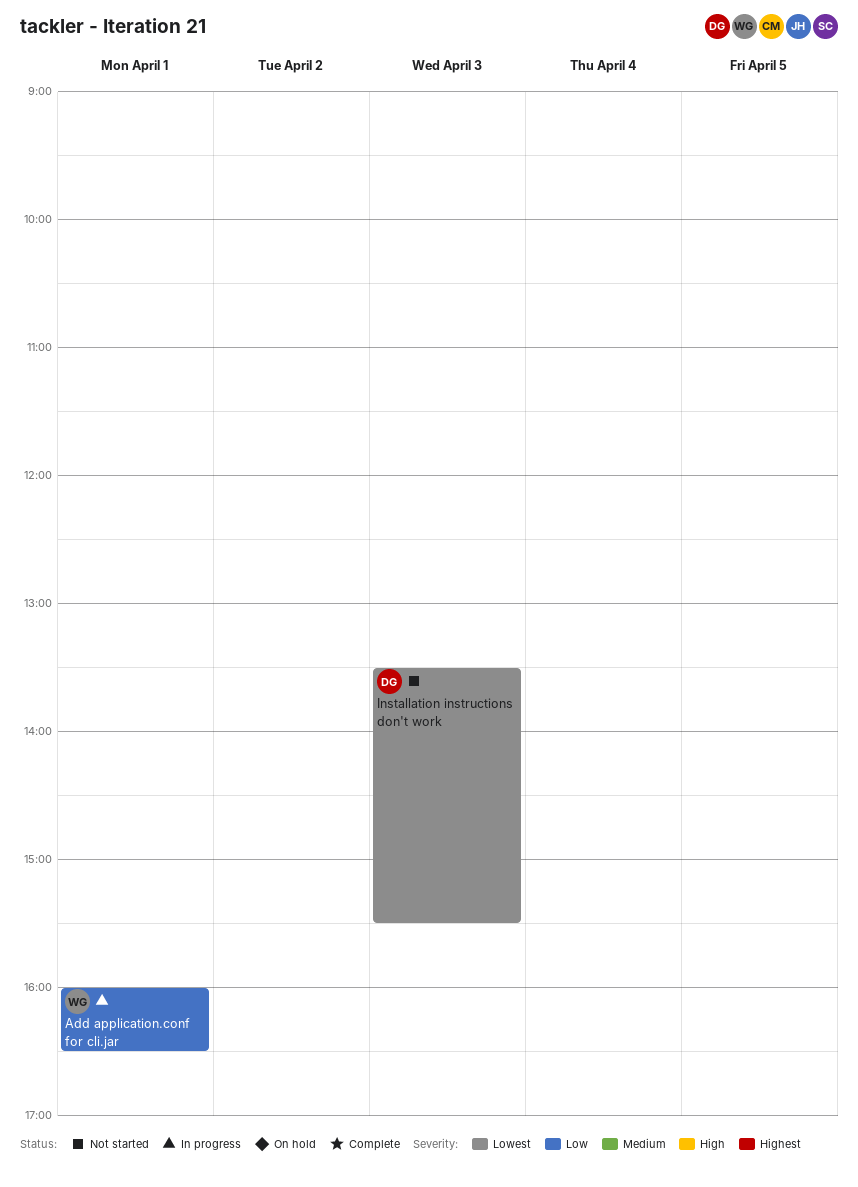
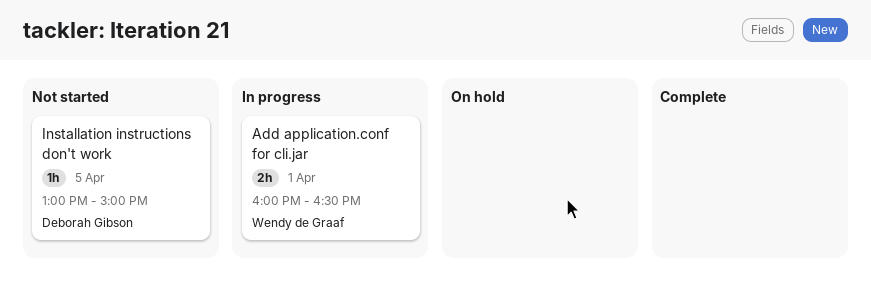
Installation instructions don't work, day: Apr 3 -> Apr 5
Installation instructions don't work, begins: 13:30 -> 13:00
Installation instructions don't work, ends: 15:30 -> 15:00

